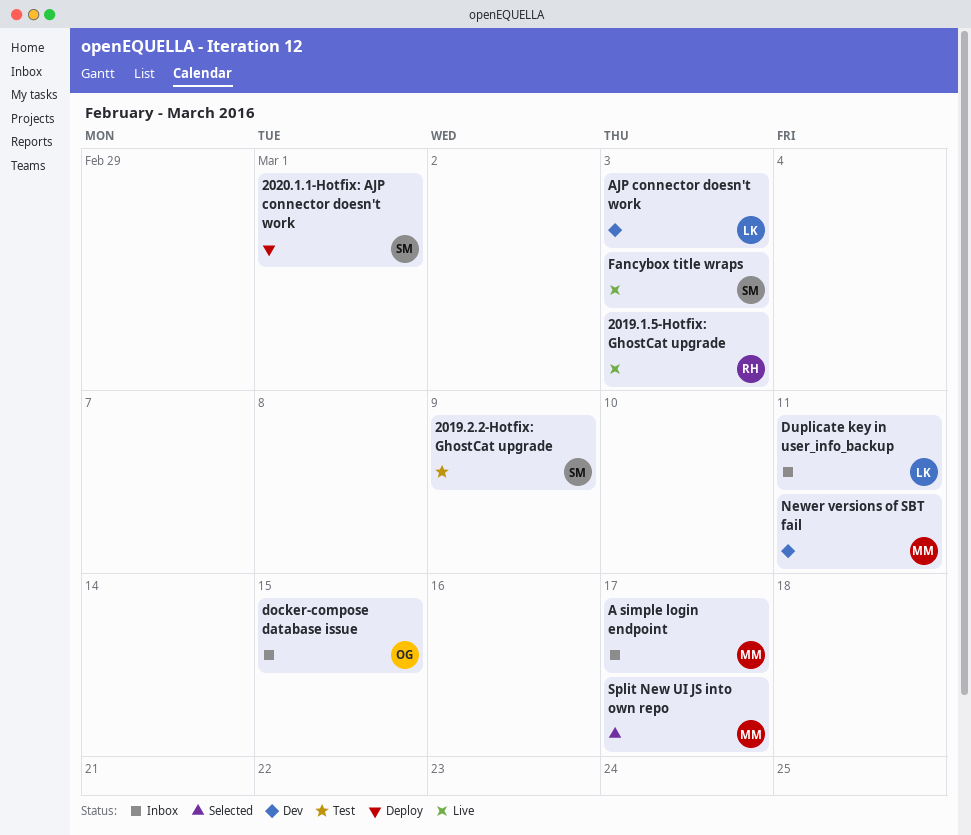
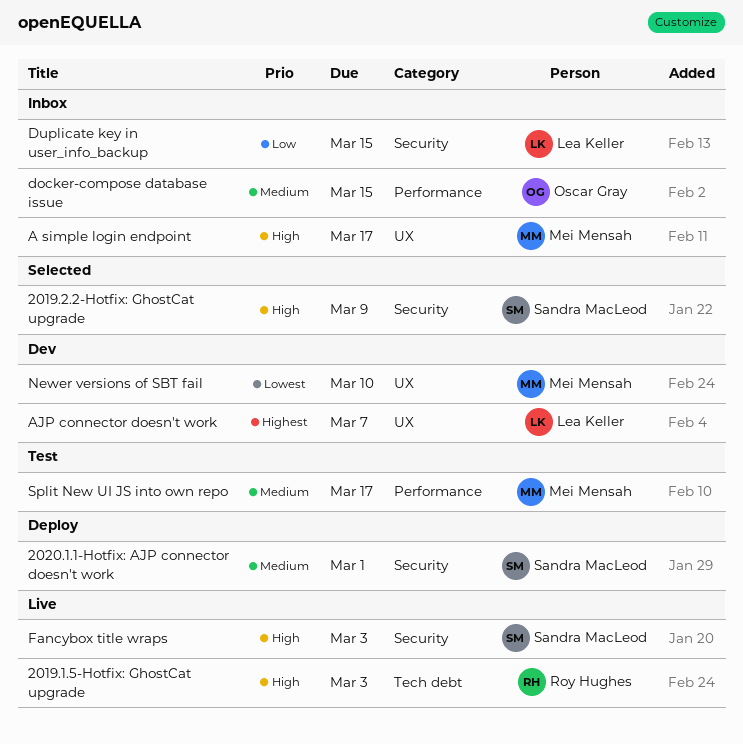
2019.2.2-Hotfix: GhostCat upgrade, status: Test -> Selected
AJP connector doesn't work, due: Mar 3 -> Mar 7
Duplicate key in user_info_backup, due: Mar 11 -> Mar 15
Newer versions of SBT fail, due: Mar 11 -> Mar 10
Split New UI JS into own repo, status: Selected -> Test

